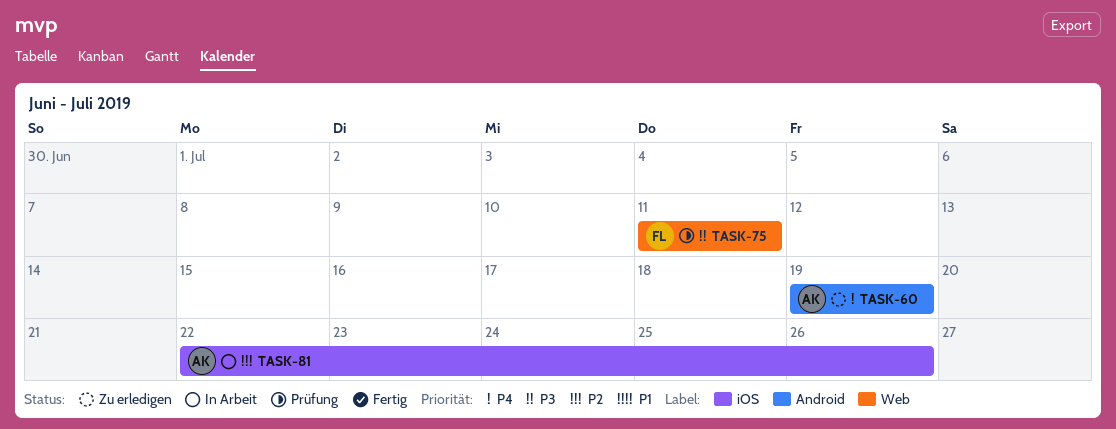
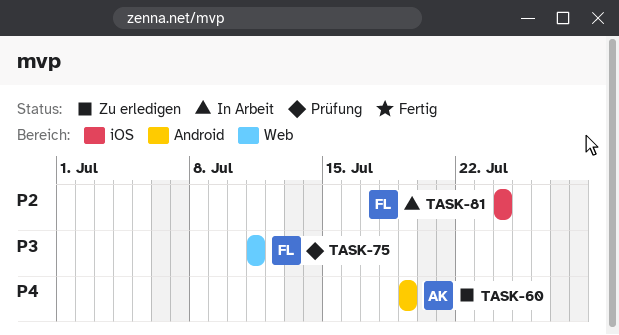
TASK-81, owner: AK -> FL
TASK-81, start: Jul 22 -> Jul 24
TASK-81, due: Jul 26 -> Jul 24

